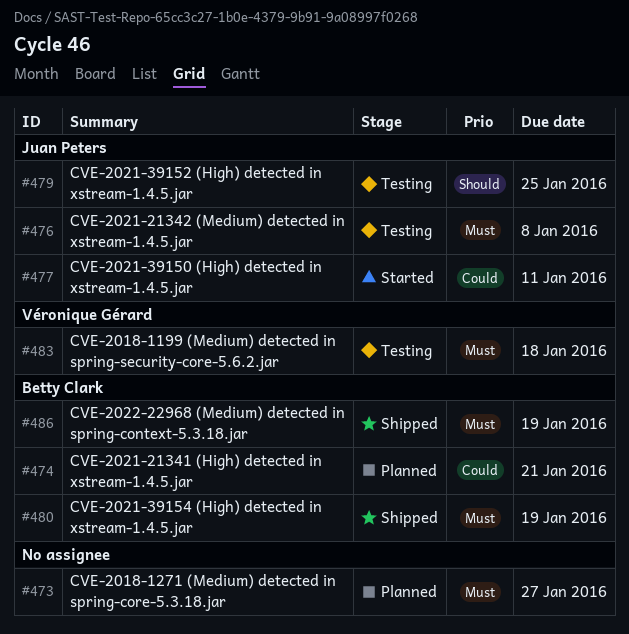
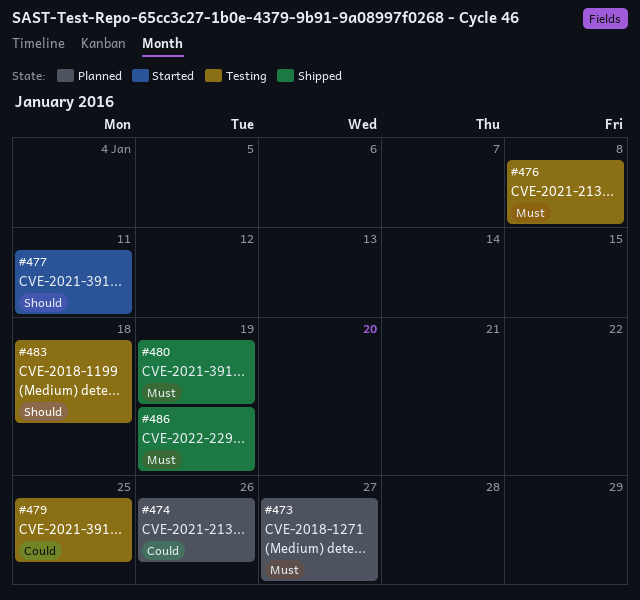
#474, due: Jan 21 -> Jan 26
#477, priority: Could -> Should
#479, priority: Should -> Could
#483, priority: Must -> Should

